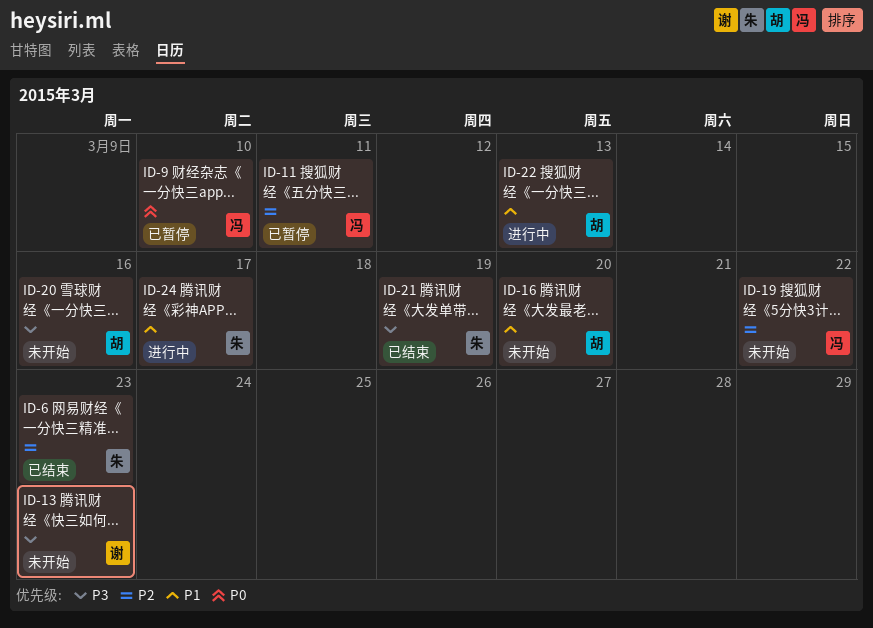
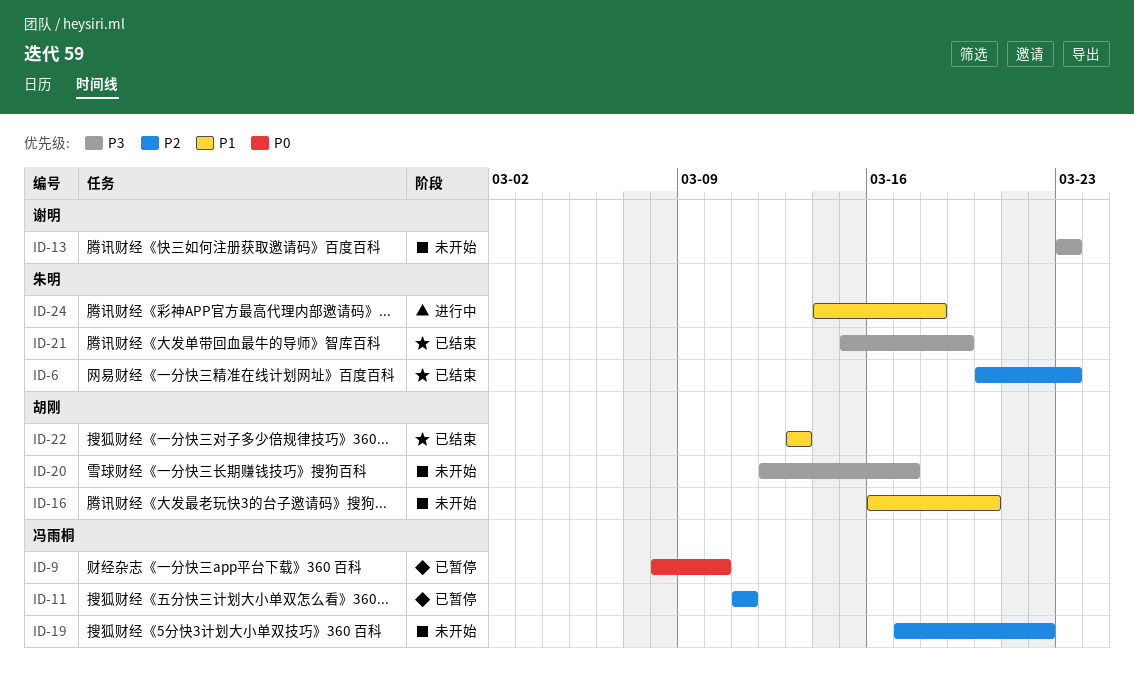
ID-20, due: Mar 16 -> Mar 17
ID-22, status: 进行中 -> 已结束
ID-24, due: Mar 17 -> Mar 18

